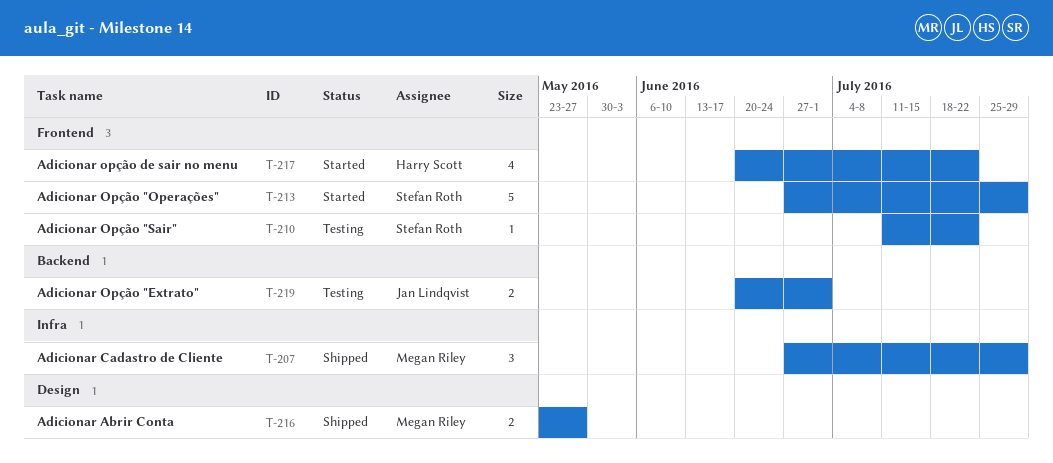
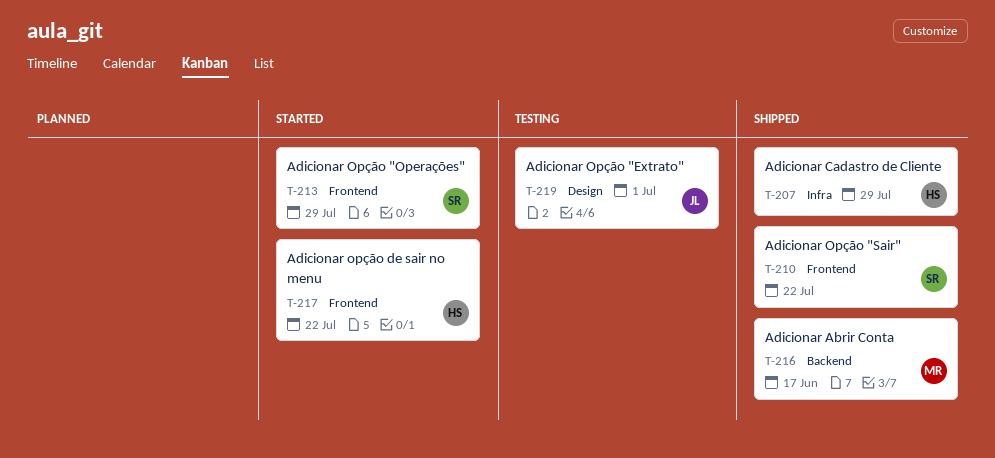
T-207, owner: Megan Riley -> Harry Scott
T-210, status: Testing -> Shipped
T-216, label: Design -> Backend
T-216, due: May 27 -> Jun 17
T-219, label: Backend -> Design

